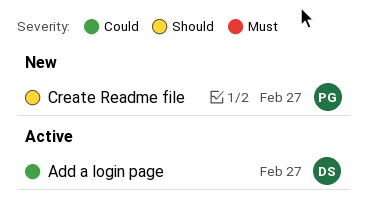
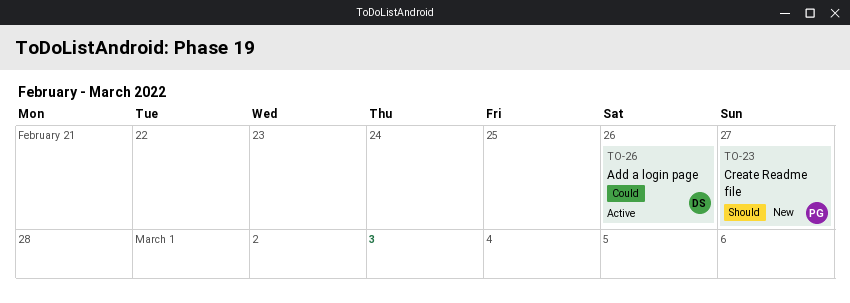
Add a login page, due: Feb 27 -> Feb 26

